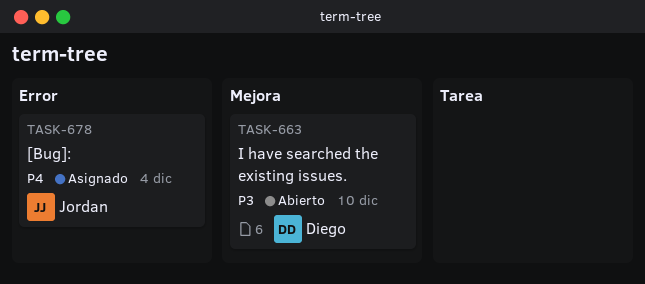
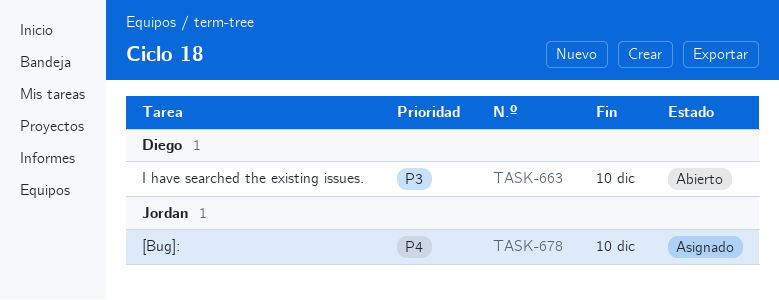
TASK-678, due: Dec 4 -> Dec 10

